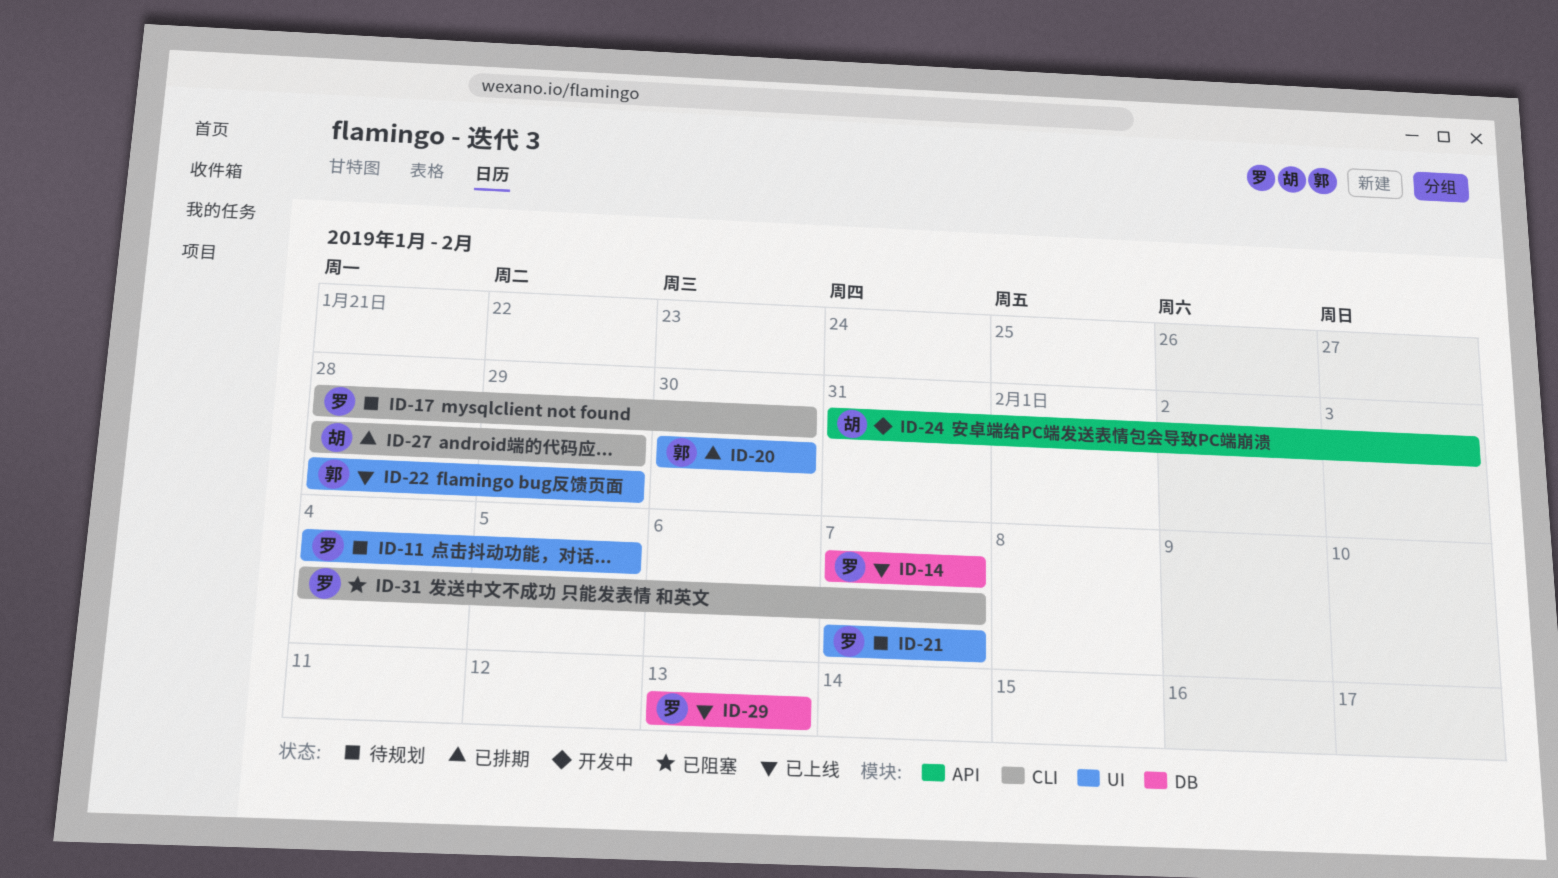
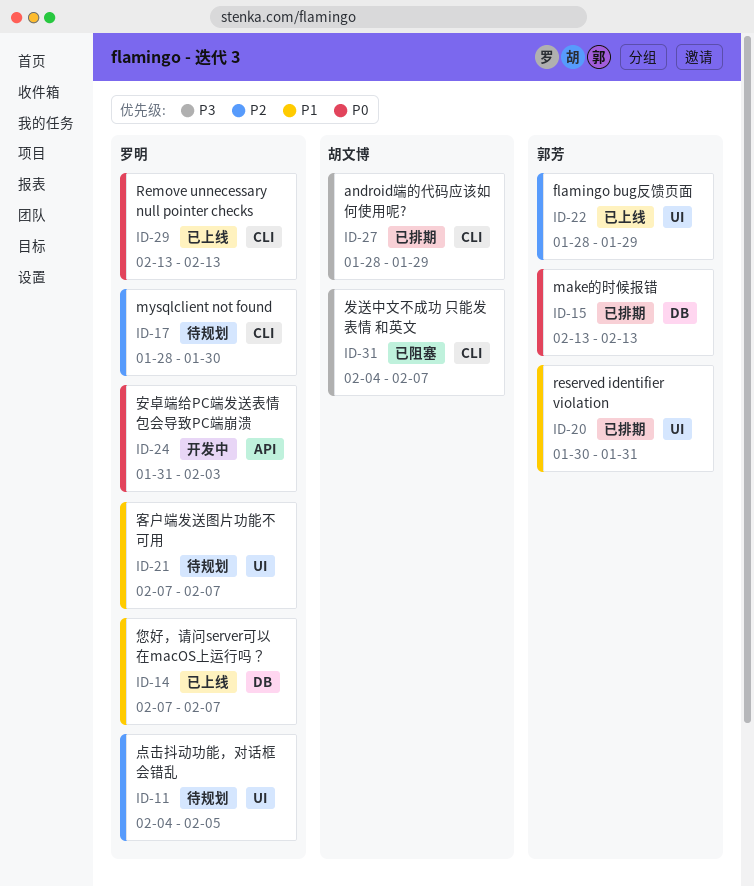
ID-15: none -> present
ID-20, due: Jan 30 -> Jan 31
ID-24, owner: 胡文博 -> 罗明
ID-29, label: DB -> CLI
ID-31, owner: 罗明 -> 胡文博

